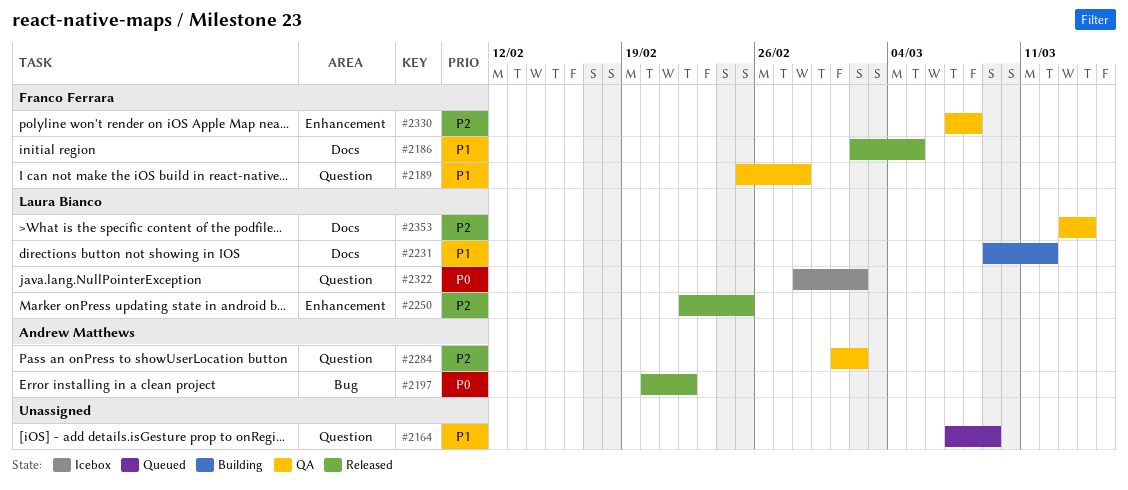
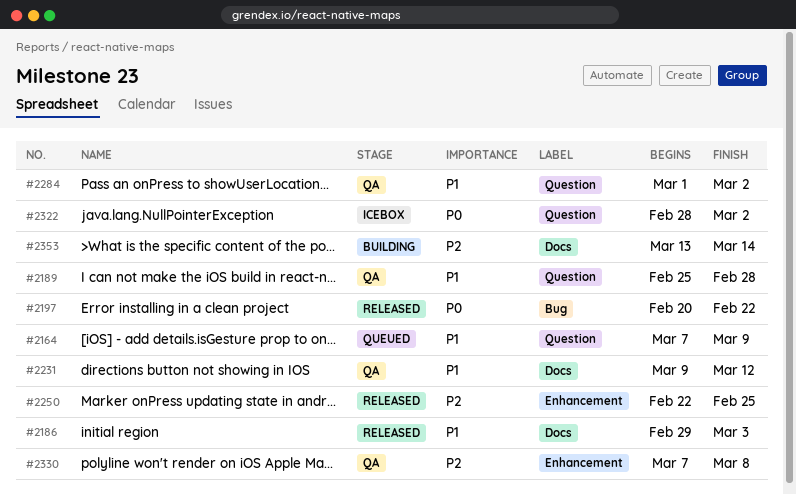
#2186, start: Mar 2 -> Feb 29
#2186, due: Mar 5 -> Mar 3
#2231, status: Building -> QA
#2284, priority: P2 -> P1
#2353, status: QA -> Building

